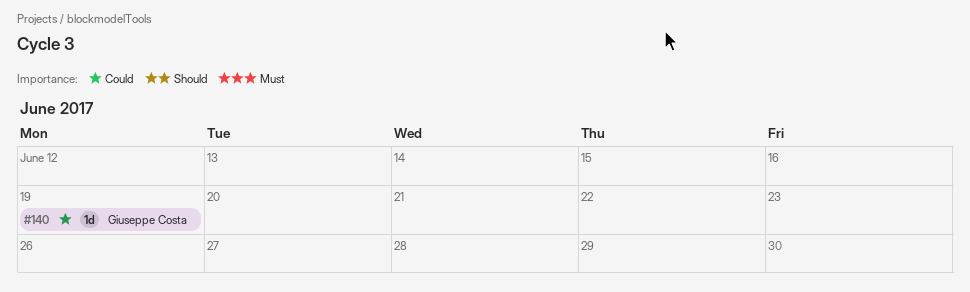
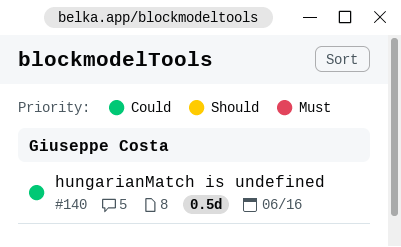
#140, estimate: 1d -> 0.5d
#140, due: Jun 19 -> Jun 16

